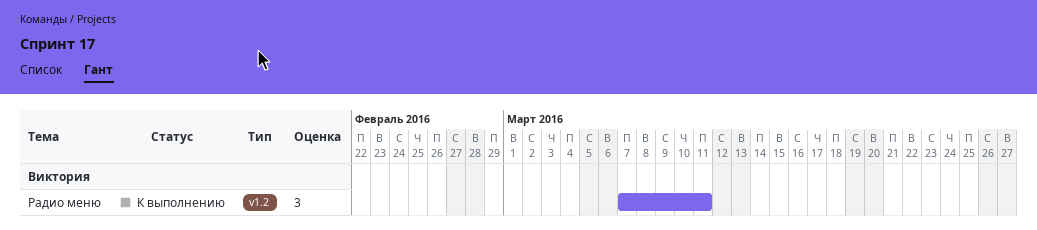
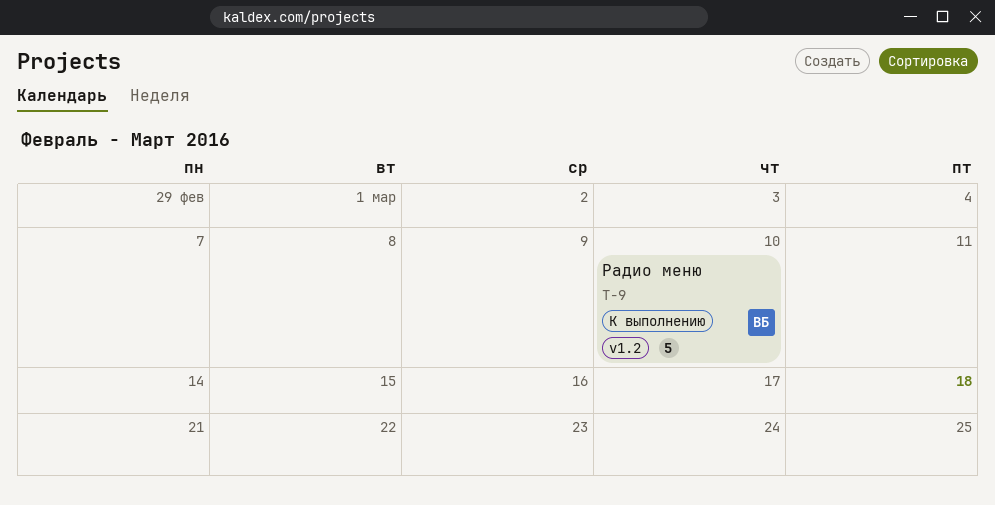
Радио меню, estimate: 3 -> 5
Радио меню, due: Mar 11 -> Mar 10

